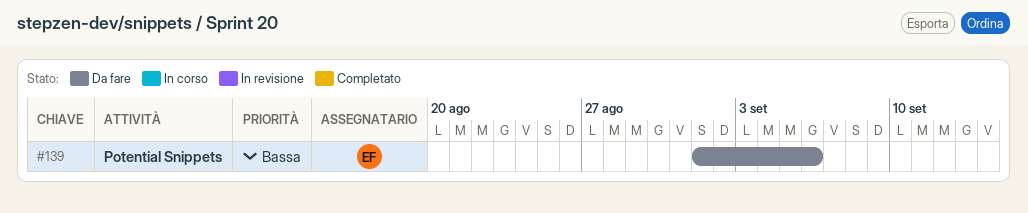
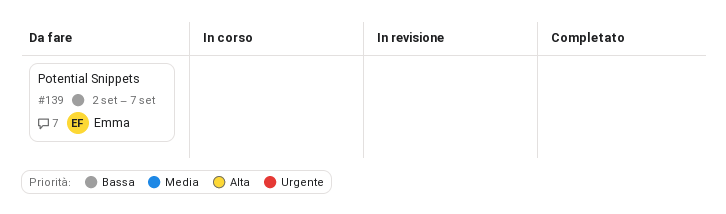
#139, start: Sep 1 -> Sep 2
#139, due: Sep 6 -> Sep 7

